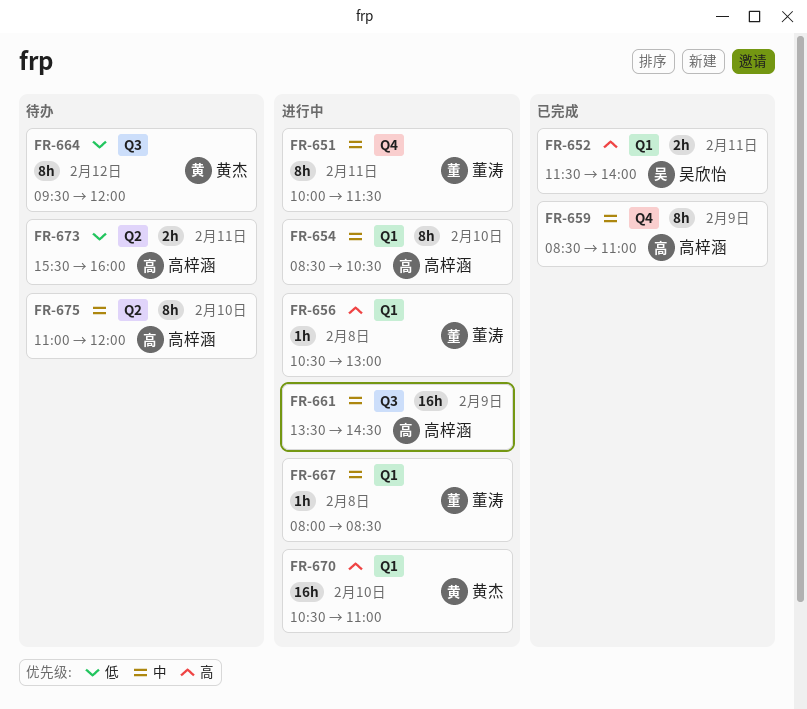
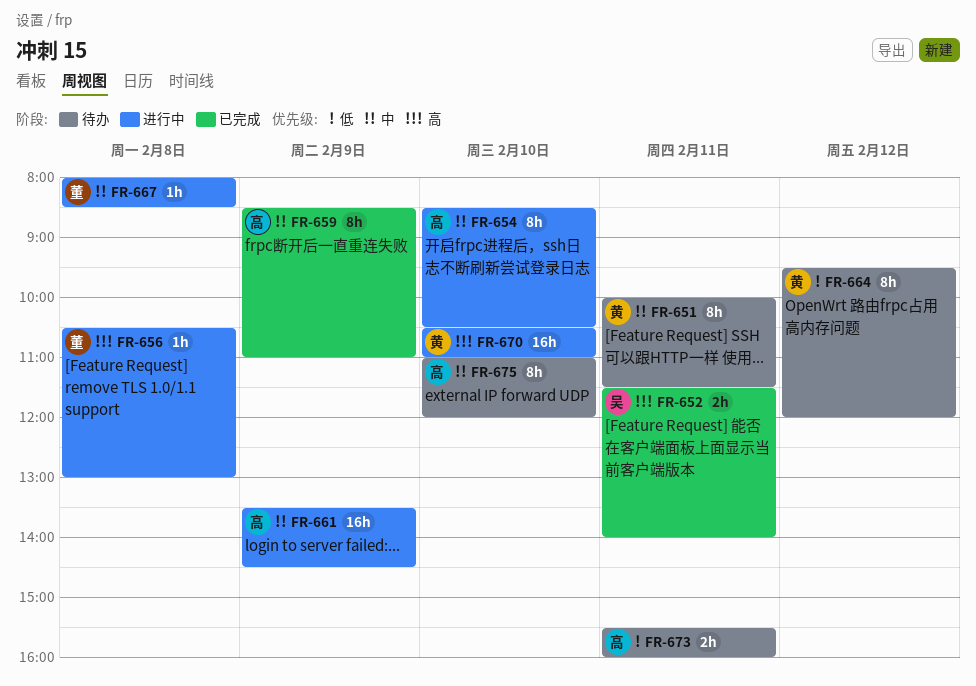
FR-651, status: 进行中 -> 待办
FR-651, owner: 董涛 -> 黄杰

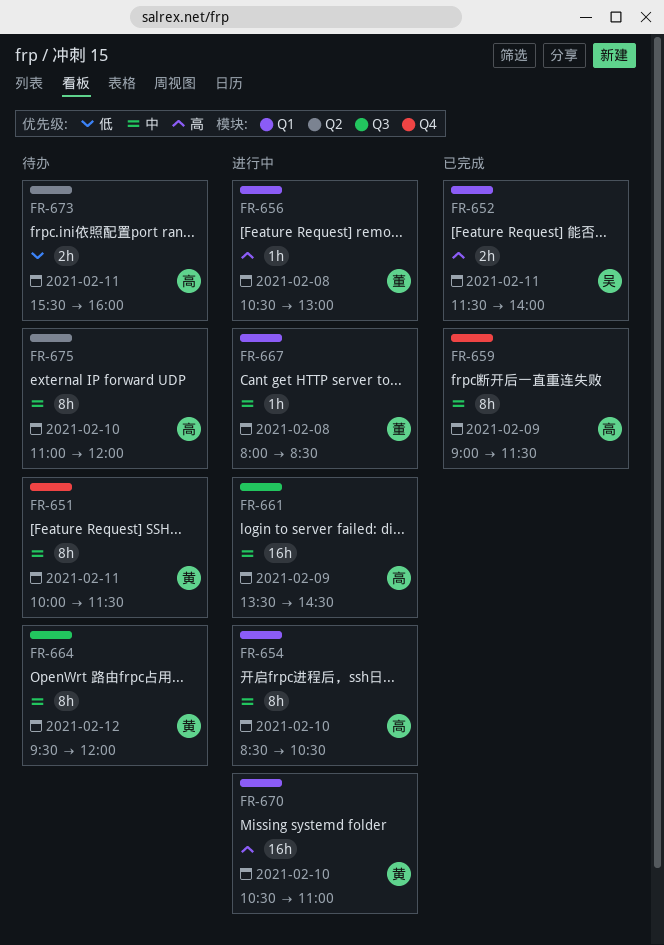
FR-659, begins: 08:30 -> 09:00
FR-659, ends: 11:00 -> 11:30
FR-664, priority: 低 -> 中

